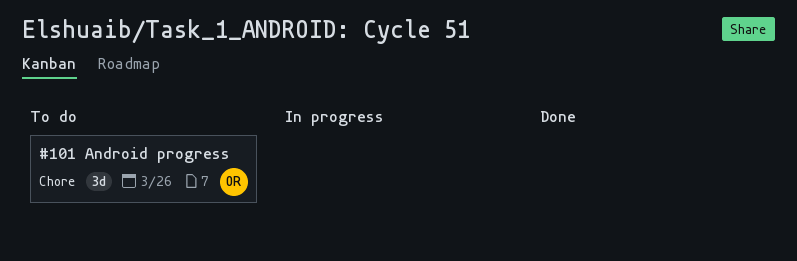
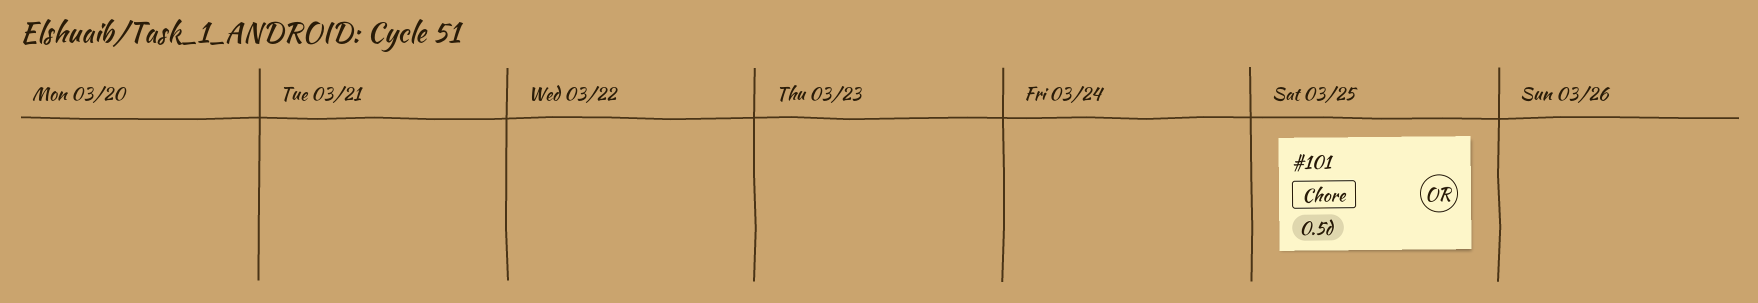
#101, estimate: 3d -> 0.5d
#101, due: Mar 26 -> Mar 25

